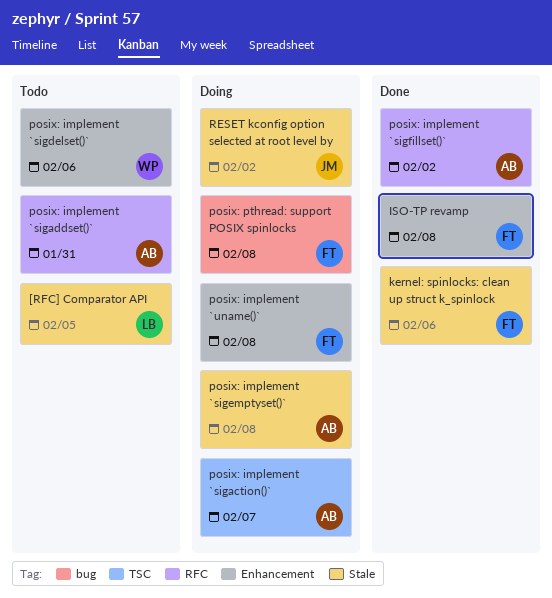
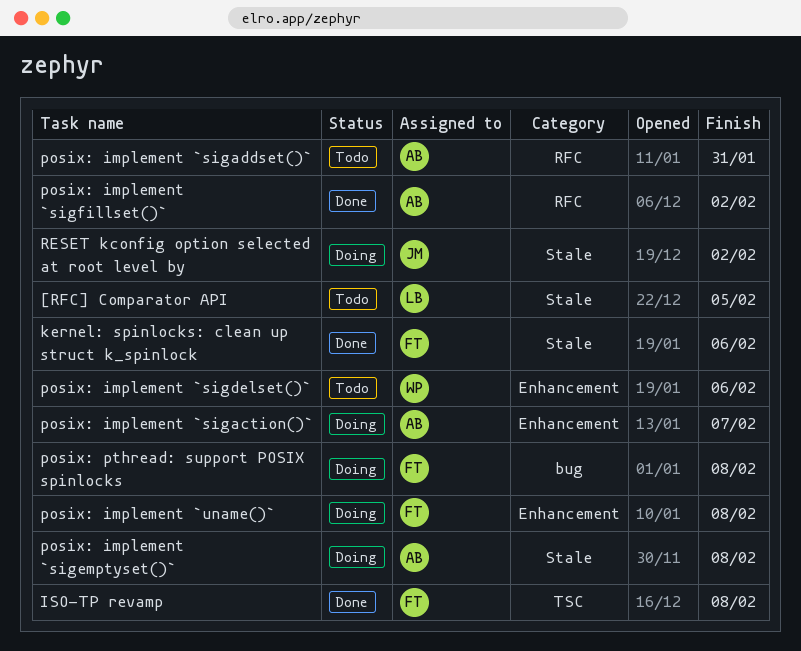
ISO-TP revamp, label: Enhancement -> TSC
posix: implement `sigaction()`, label: TSC -> Enhancement

